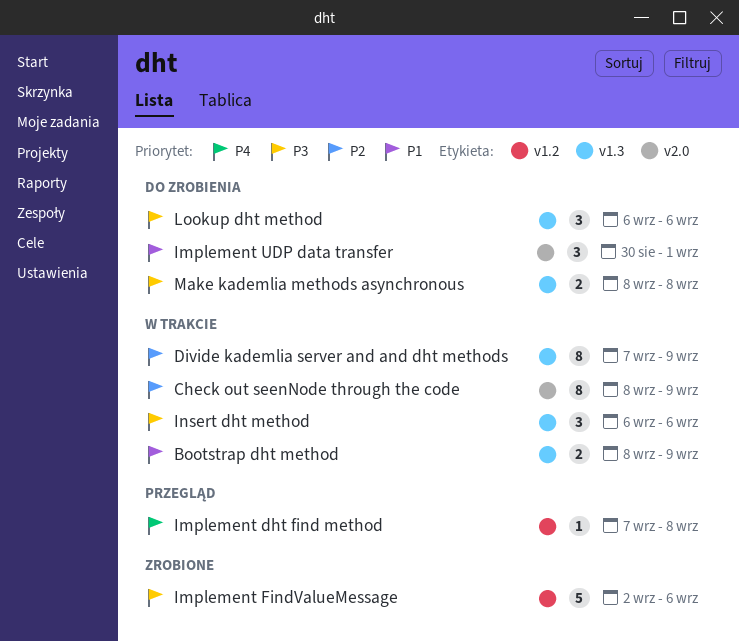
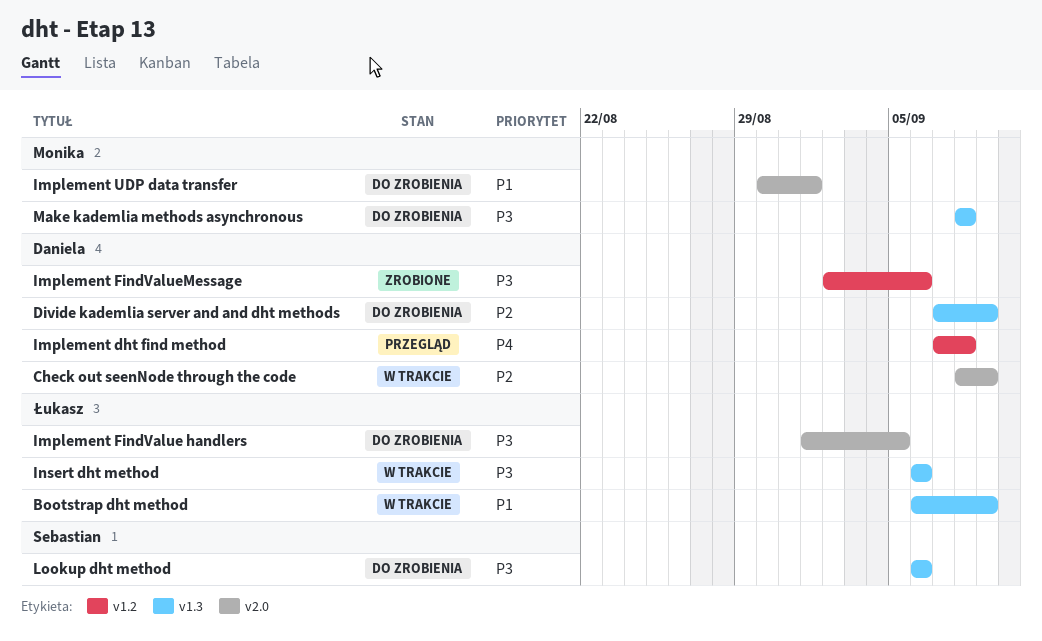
Bootstrap dht method, start: Sep 8 -> Sep 6
Divide kademlia server and and dht methods, status: W trakcie -> Do zrobienia
Implement FindValue handlers: none -> present

